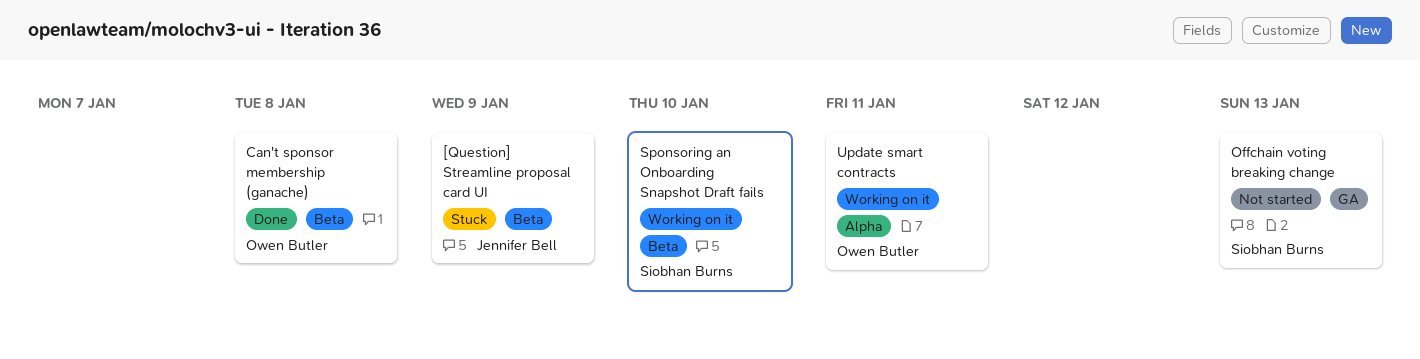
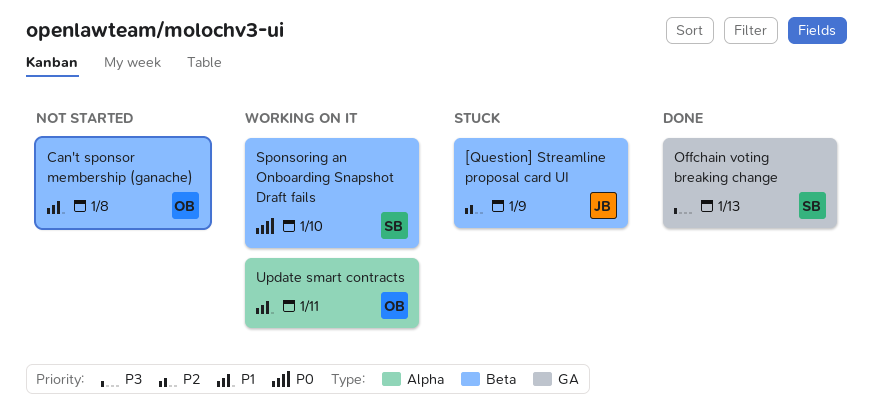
Can't sponsor membership (ganache), status: Done -> Not started
Offchain voting breaking change, status: Not started -> Done

